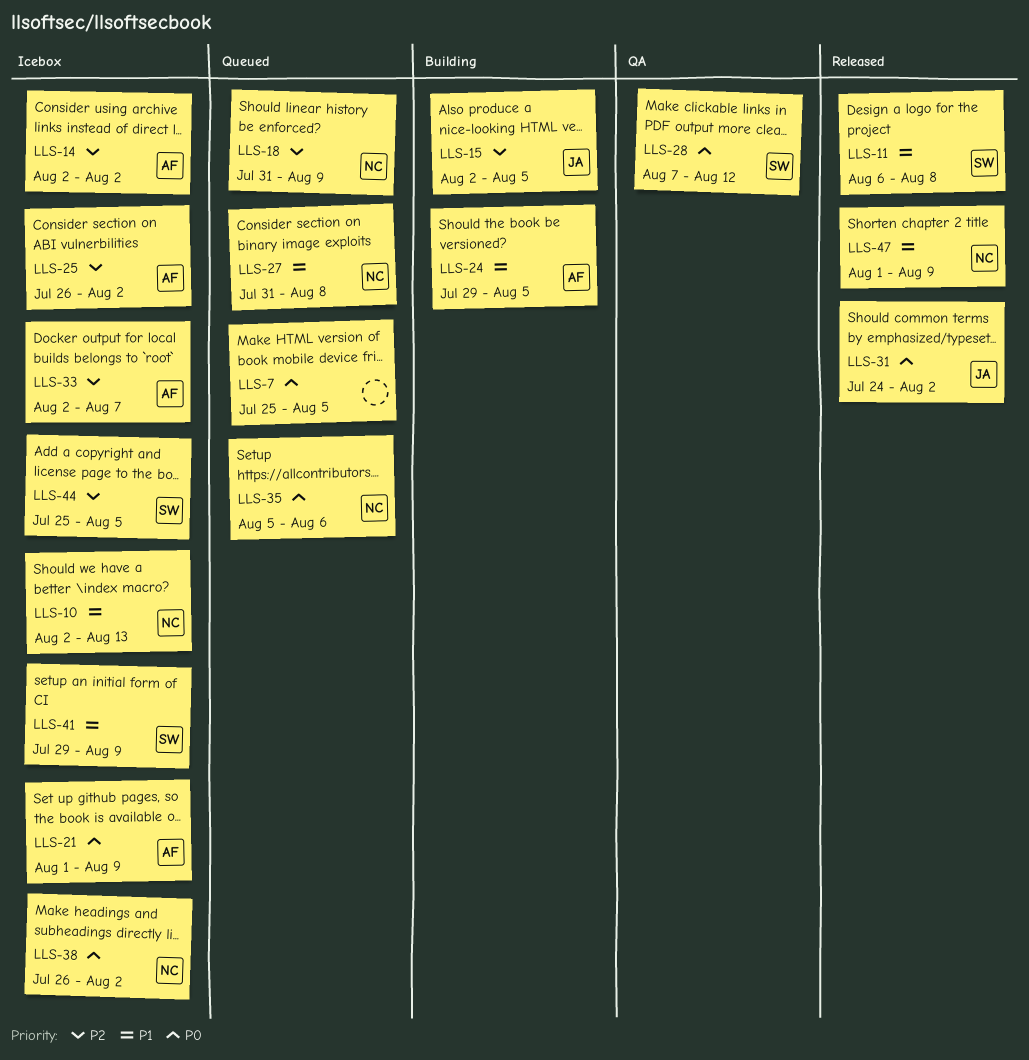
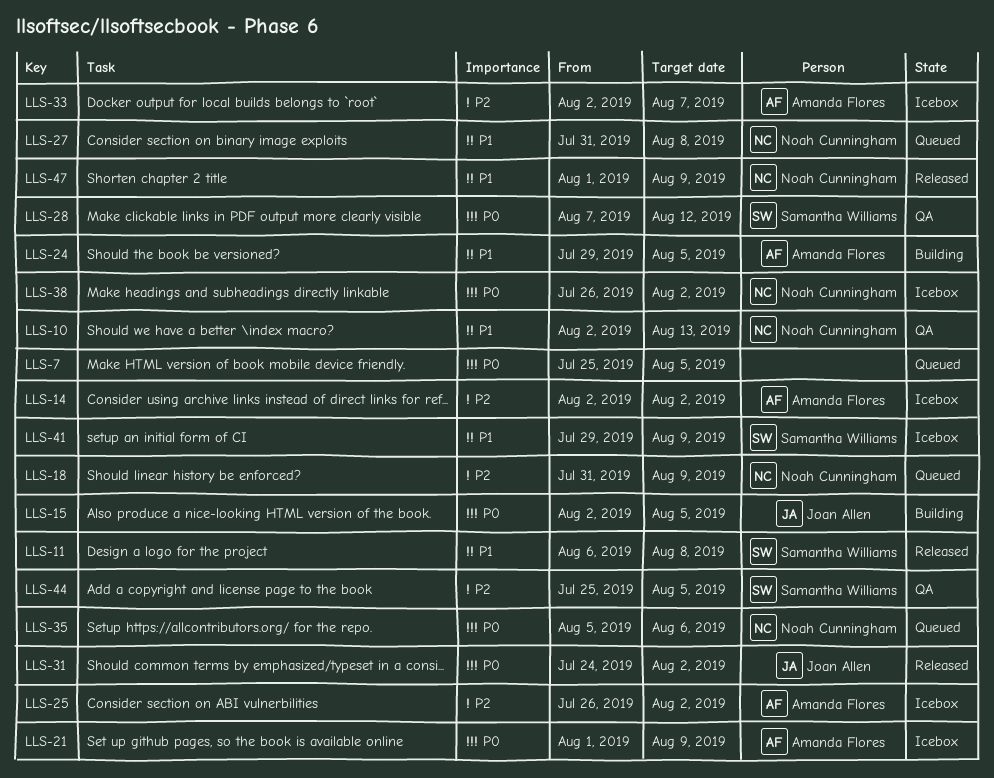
LLS-10, status: Icebox -> QA
LLS-15, priority: P2 -> P0
LLS-44, status: Icebox -> QA

